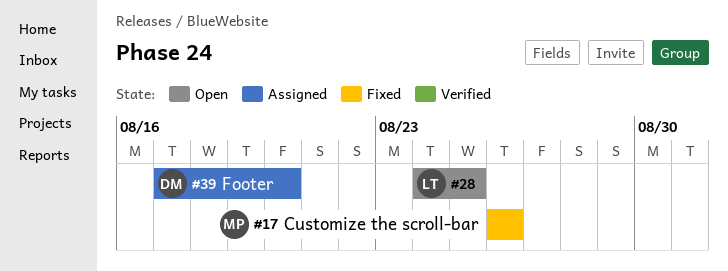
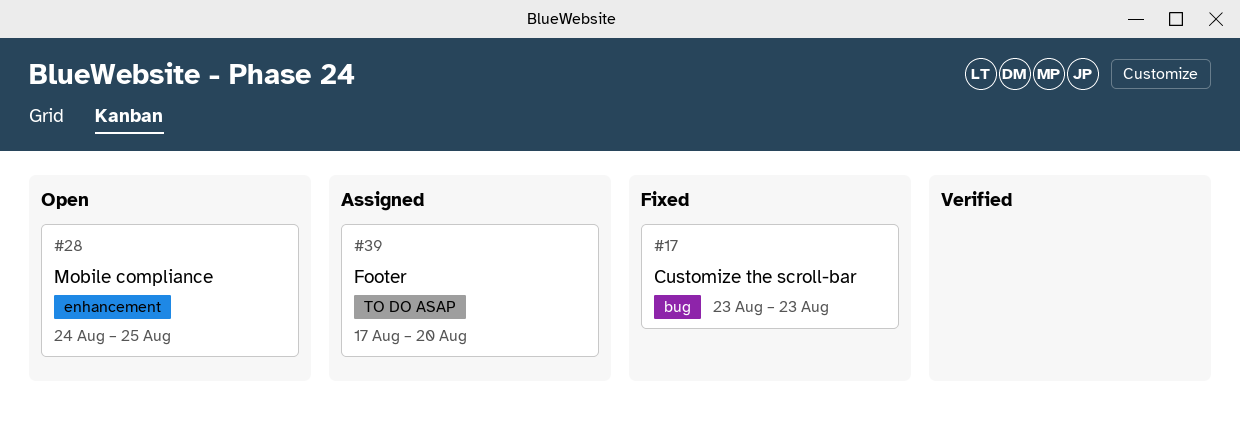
#17, start: Aug 26 -> Aug 23
#17, due: Aug 26 -> Aug 23

